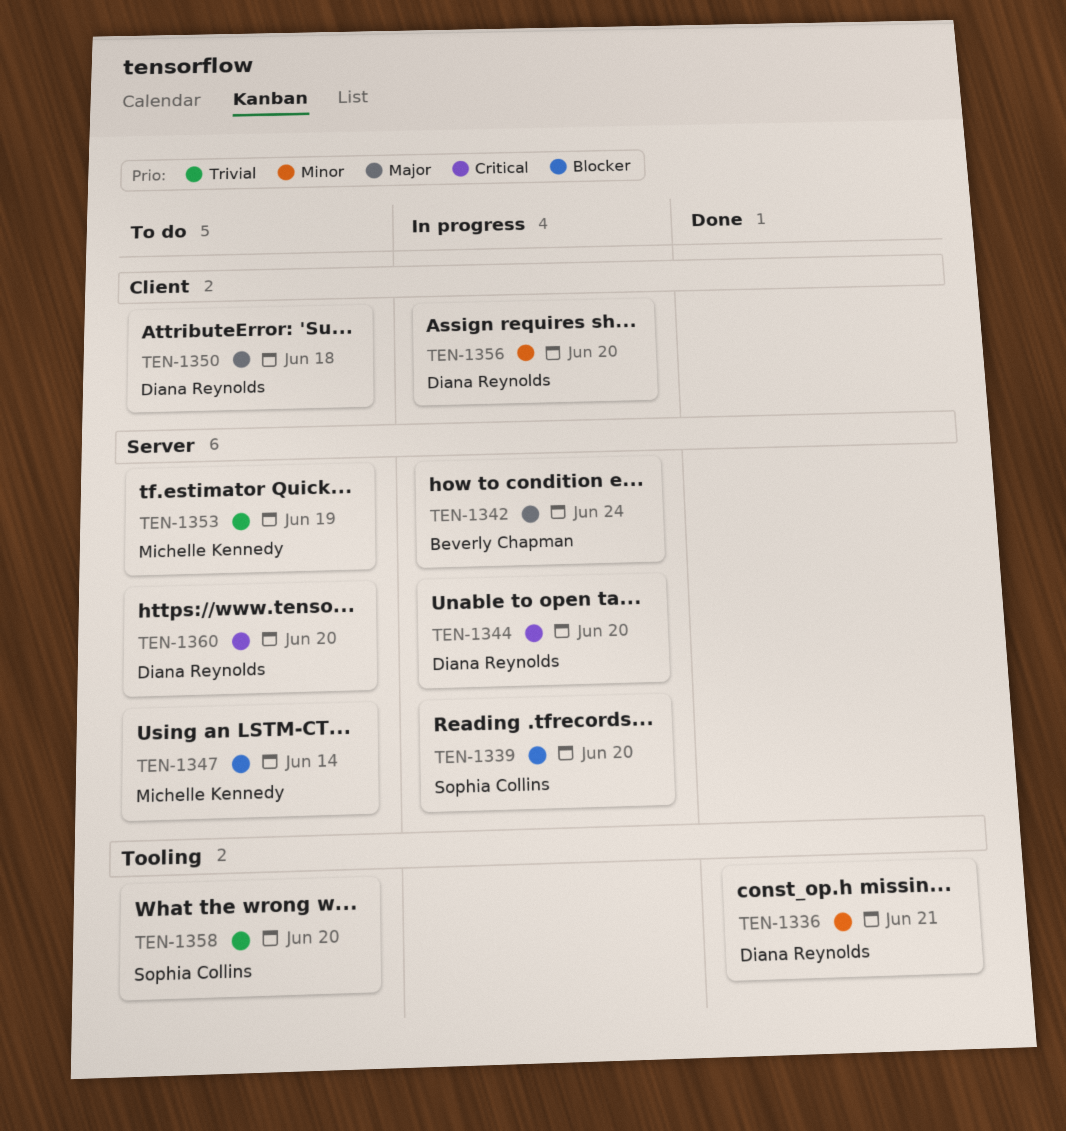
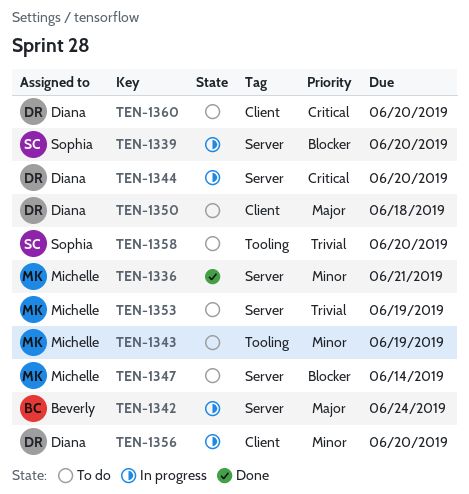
TEN-1336, owner: Diana Reynolds -> Michelle Kennedy
TEN-1336, label: Tooling -> Server
TEN-1343: none -> present
TEN-1360, label: Server -> Client

